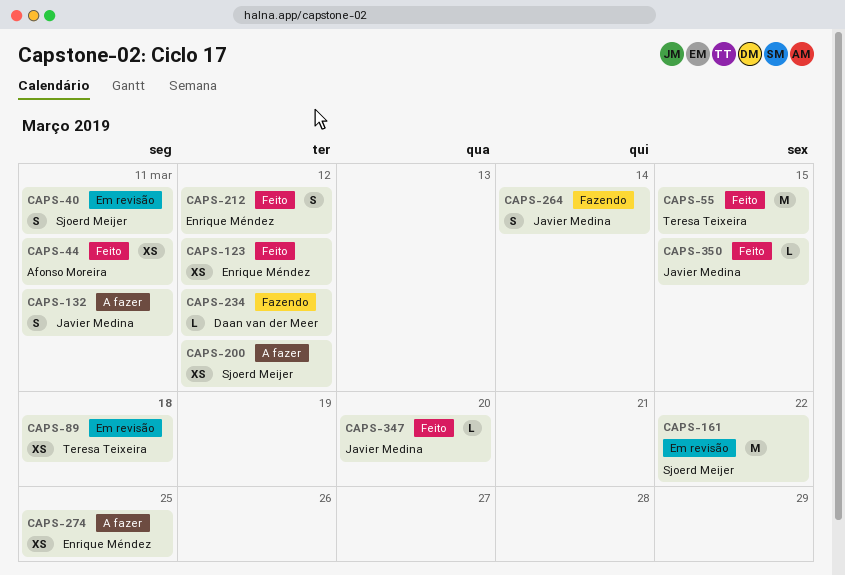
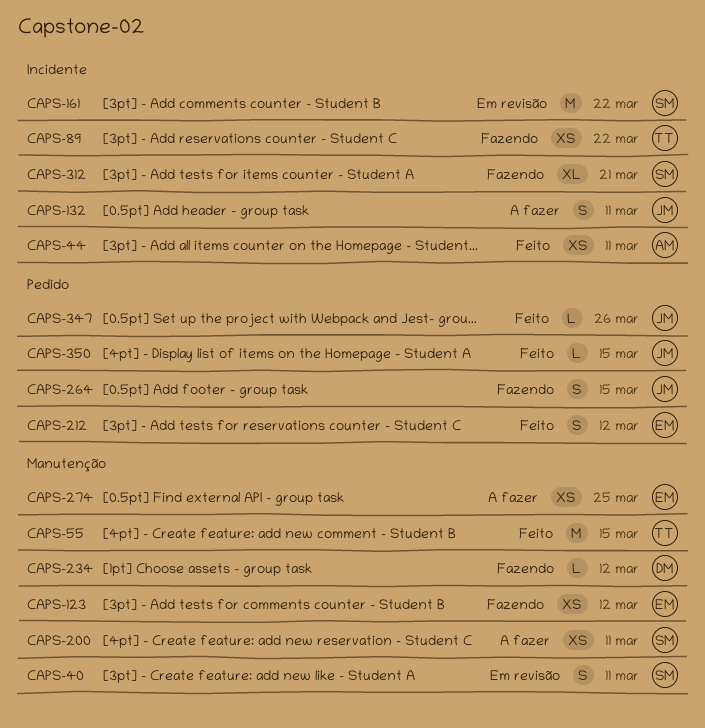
CAPS-89, status: Em revisão -> Fazendo
CAPS-89, due: Mar 18 -> Mar 22
CAPS-123, status: Feito -> Fazendo
CAPS-200, due: Mar 12 -> Mar 11
CAPS-264, due: Mar 14 -> Mar 15
CAPS-312: none -> present
CAPS-347, due: Mar 20 -> Mar 26

